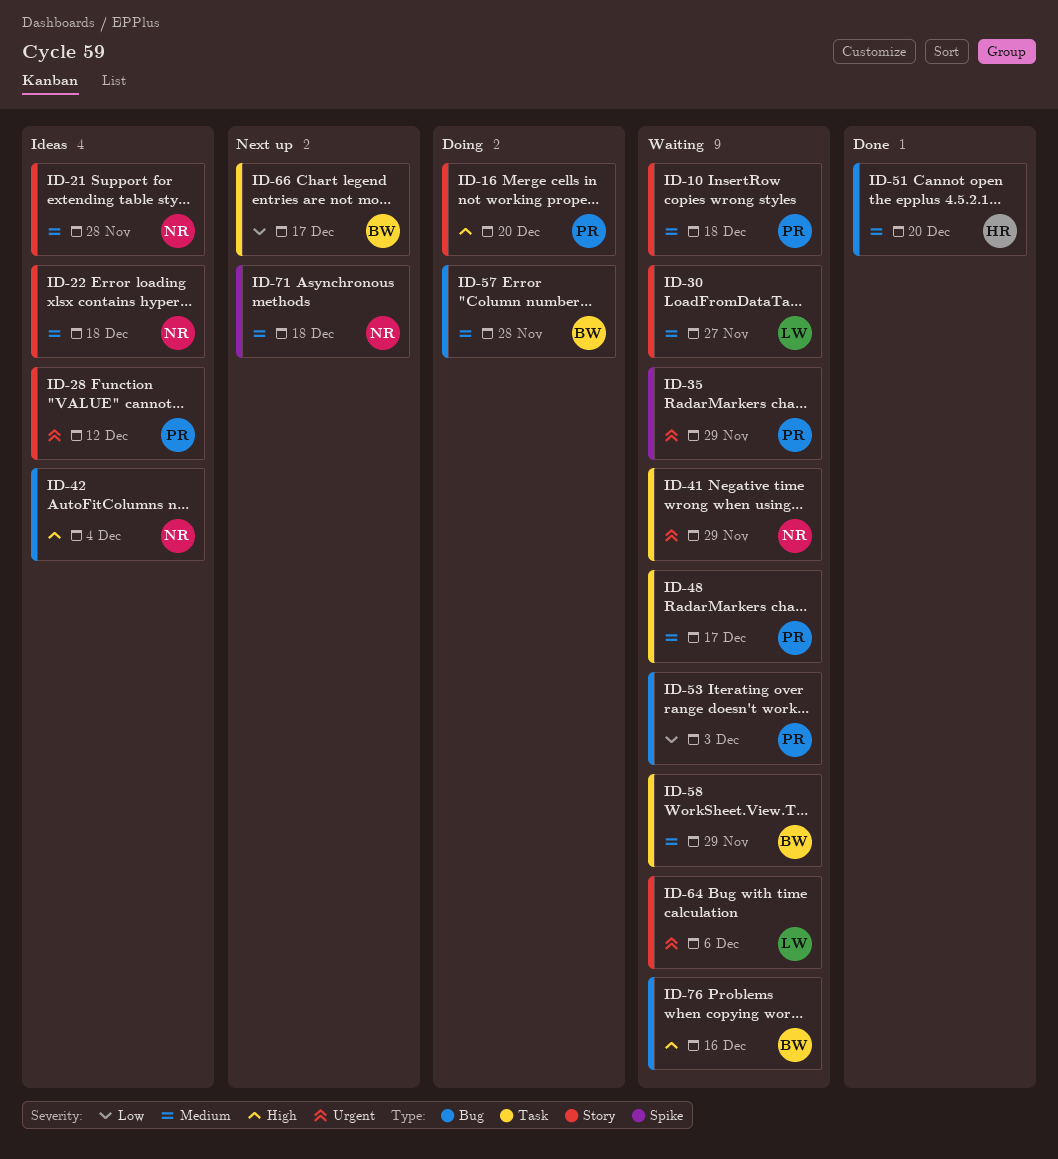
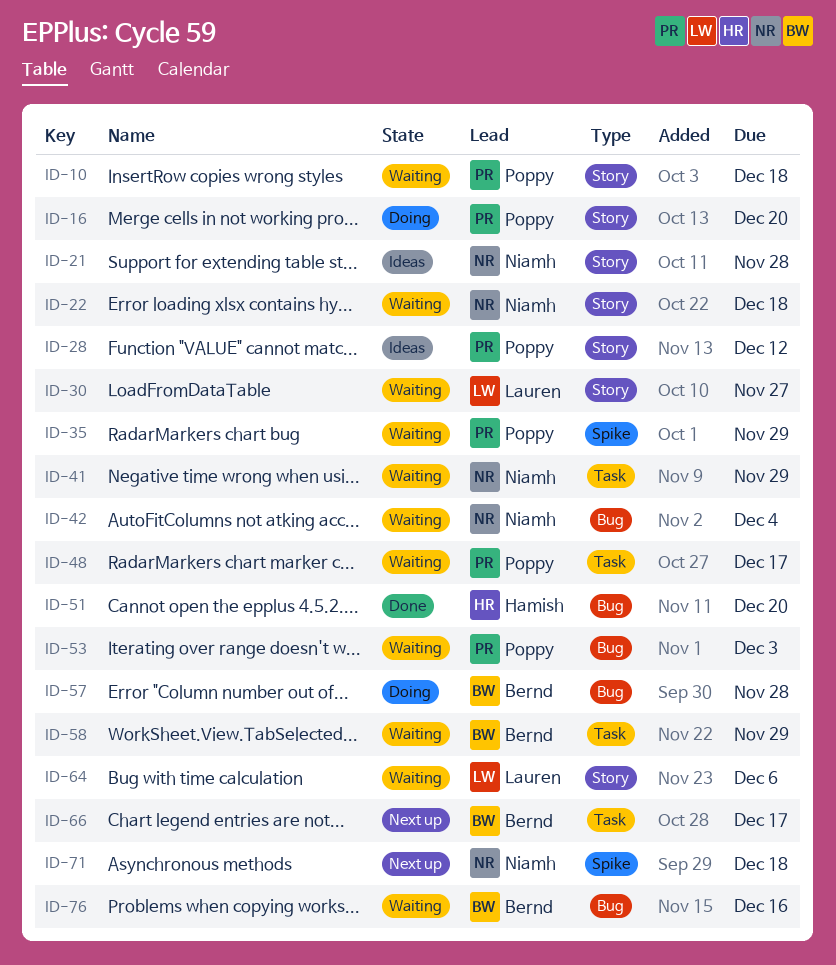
ID-22, status: Ideas -> Waiting
ID-42, status: Ideas -> Waiting

